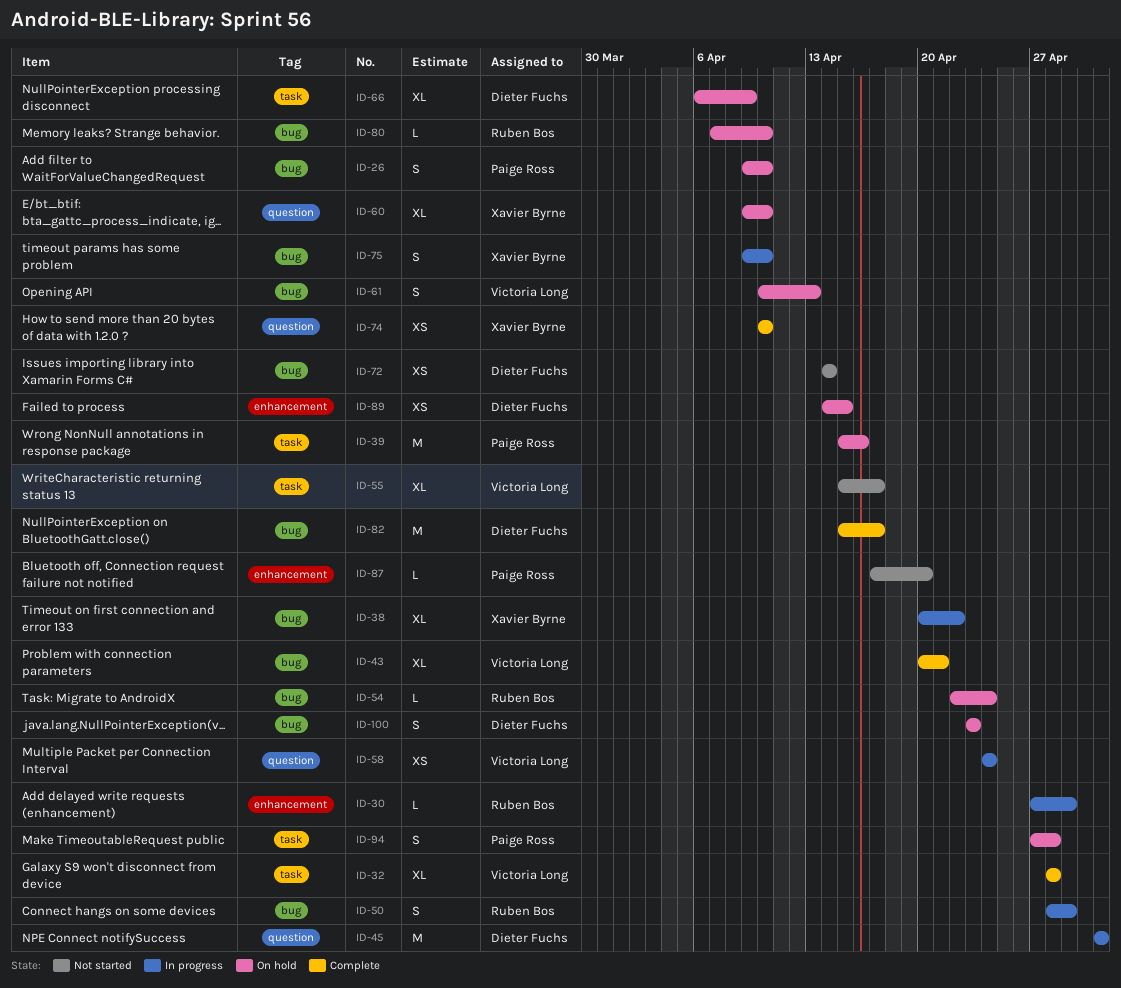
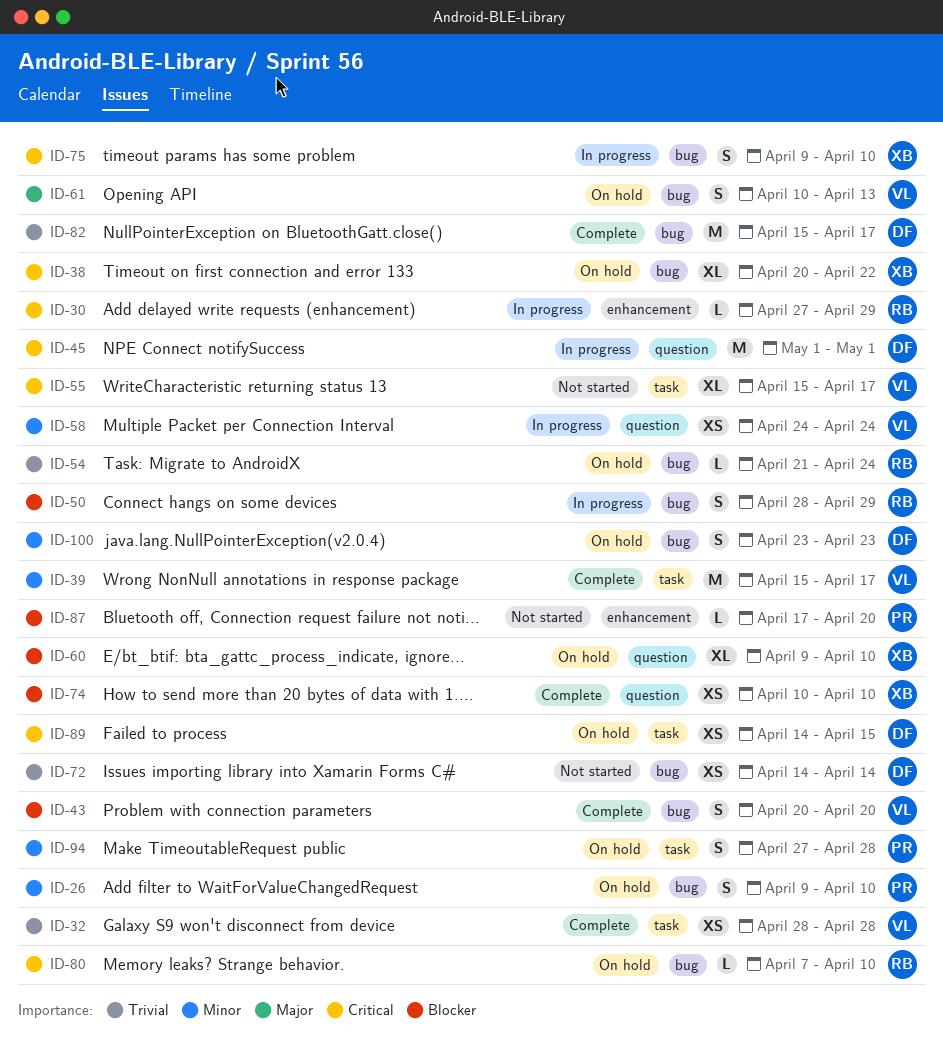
ID-32, estimate: XL -> XS
ID-38, status: In progress -> On hold
ID-39, status: On hold -> Complete
ID-39, owner: Paige Ross -> Victoria Long
ID-39, due: Apr 16 -> Apr 17
ID-43, estimate: XL -> S
ID-43, due: Apr 21 -> Apr 20
ID-54, start: Apr 22 -> Apr 21
ID-66: present -> none
ID-89, label: enhancement -> task

